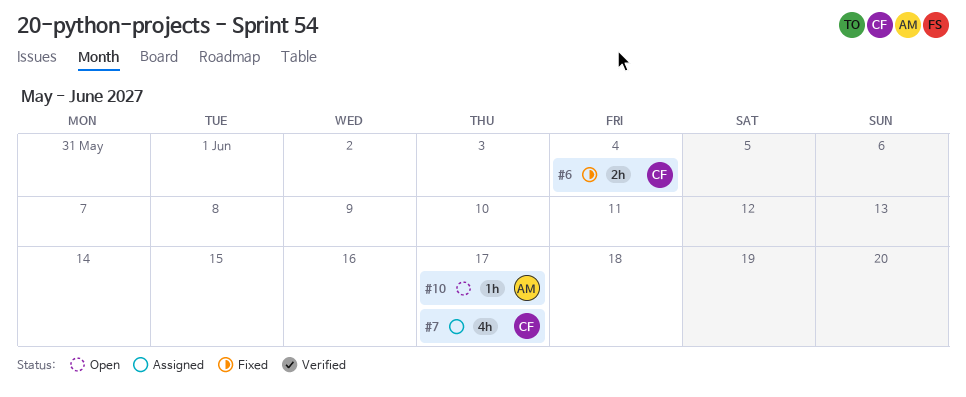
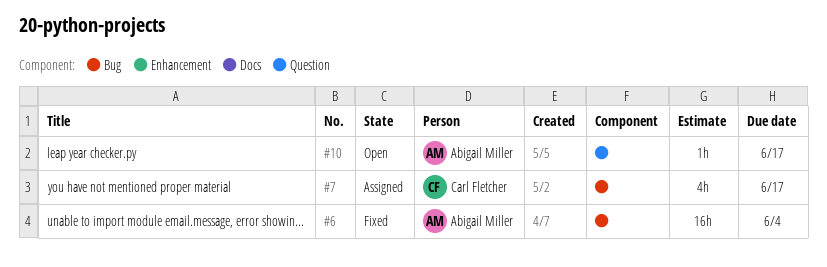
#6, owner: Carl Fletcher -> Abigail Miller
#6, estimate: 2h -> 16h

